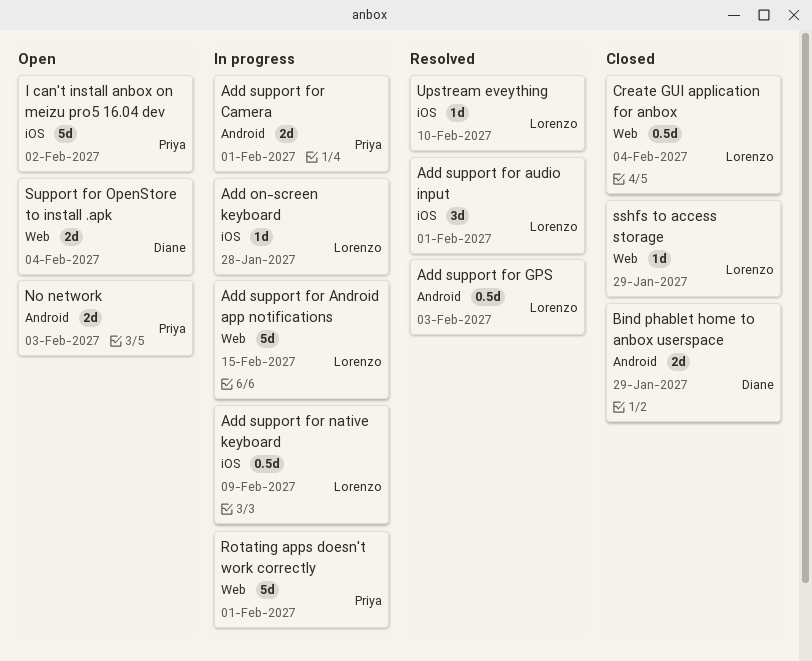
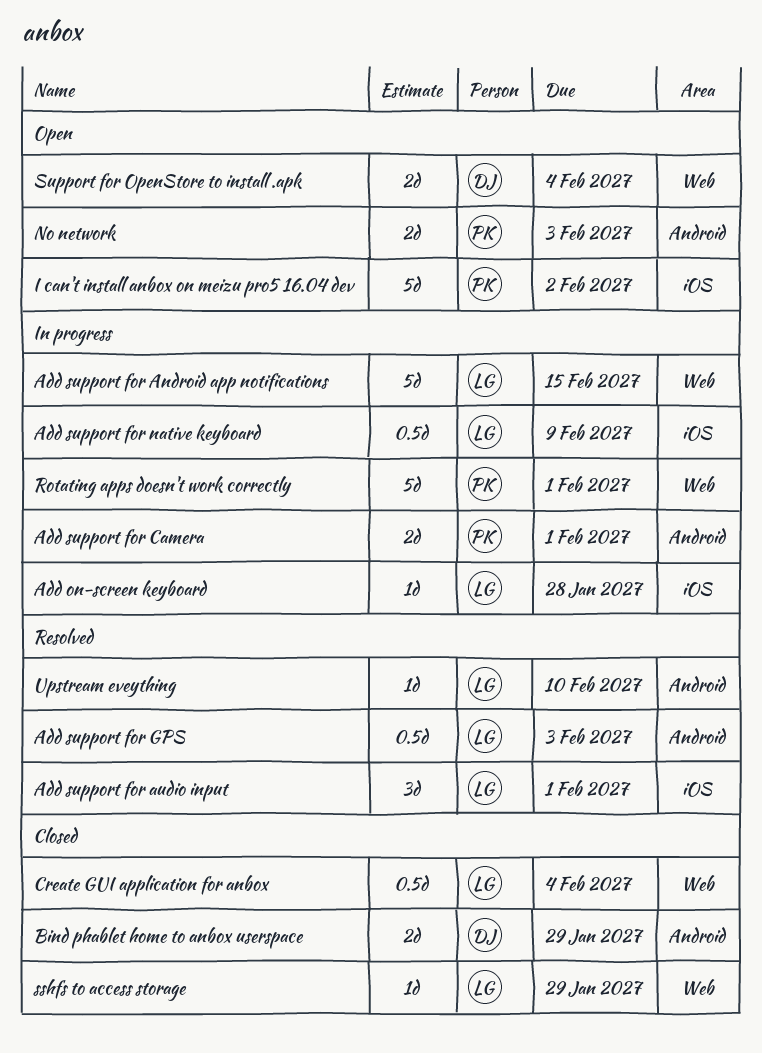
Upstream eveything, label: iOS -> Android

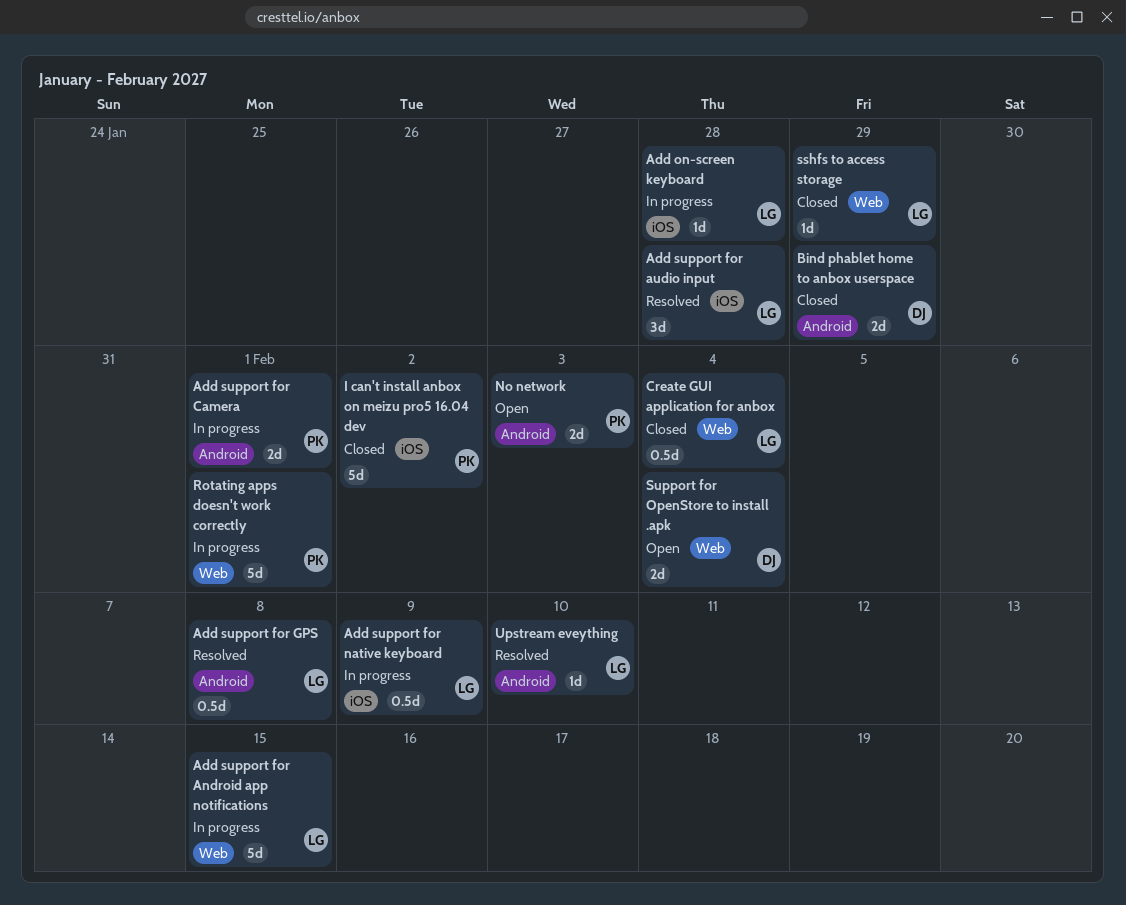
Add support for audio input, due: Feb 1 -> Jan 28
Add support for GPS, due: Feb 3 -> Feb 8
I can't install anbox on meizu pro5 16.04 dev, status: Open -> Closed

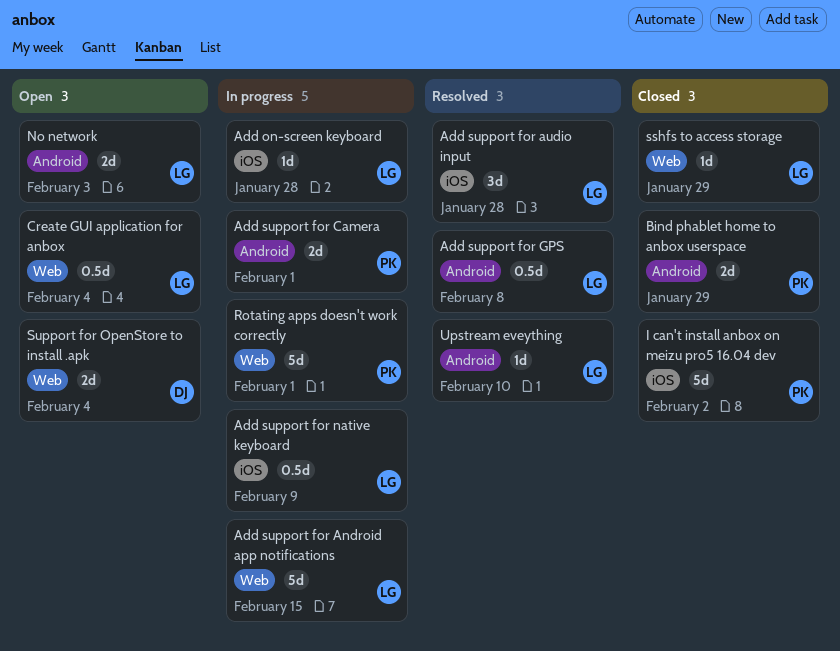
Bind phablet home to anbox userspace, owner: DJ -> PK
Create GUI application for anbox, status: Closed -> Open
No network, owner: PK -> LG

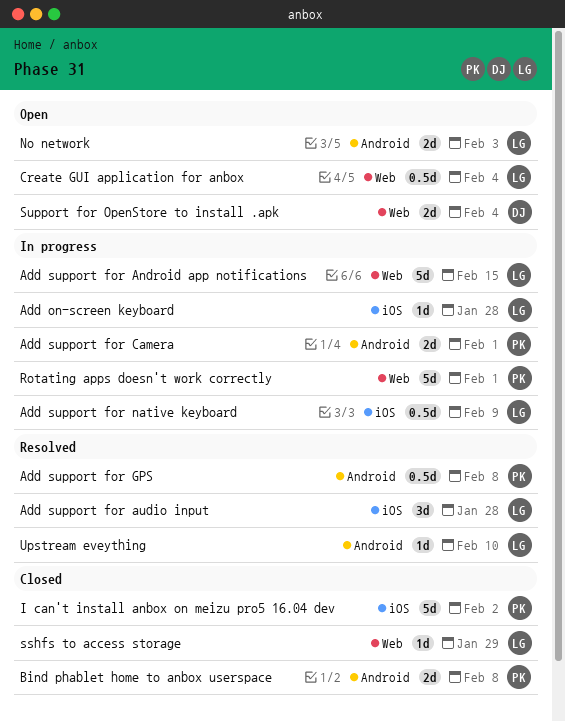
Add support for GPS, owner: LG -> PK
Bind phablet home to anbox userspace, due: Jan 29 -> Feb 8

